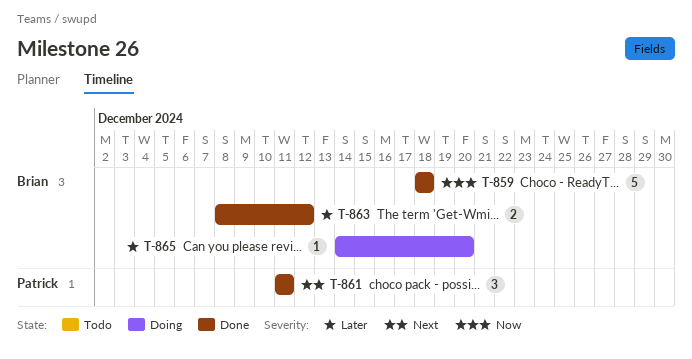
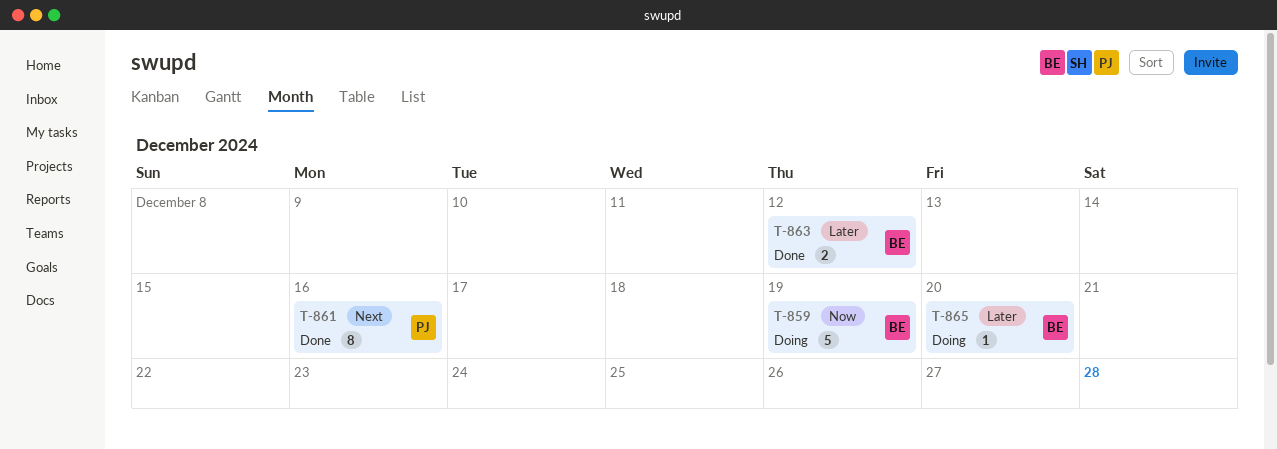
T-859, status: Done -> Doing
T-859, due: Dec 18 -> Dec 19
T-861, estimate: 3 -> 8
T-861, due: Dec 11 -> Dec 16

